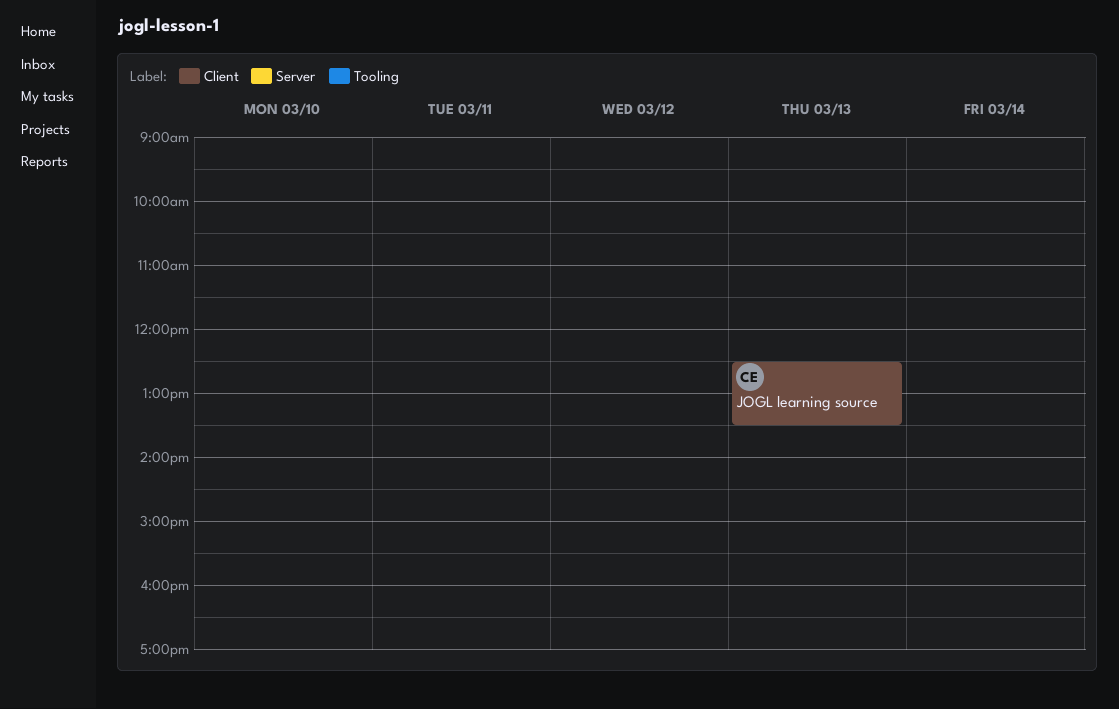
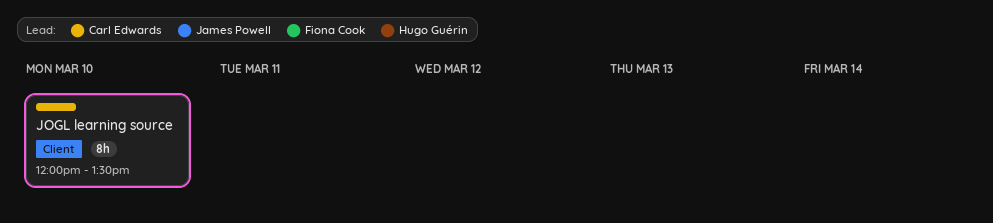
JOGL learning source, day: Mar 13 -> Mar 10
JOGL learning source, begins: 12:30 -> 12:00

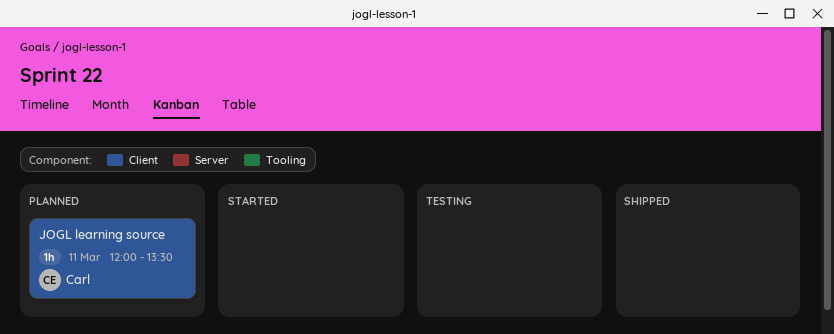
JOGL learning source, estimate: 8h -> 1h
JOGL learning source, day: Mar 10 -> Mar 11

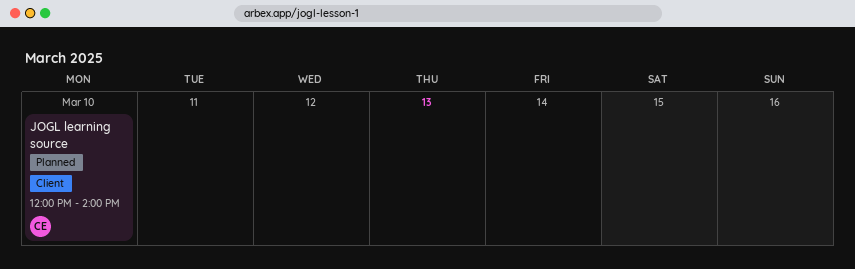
JOGL learning source, day: Mar 11 -> Mar 10
JOGL learning source, ends: 13:30 -> 14:00

